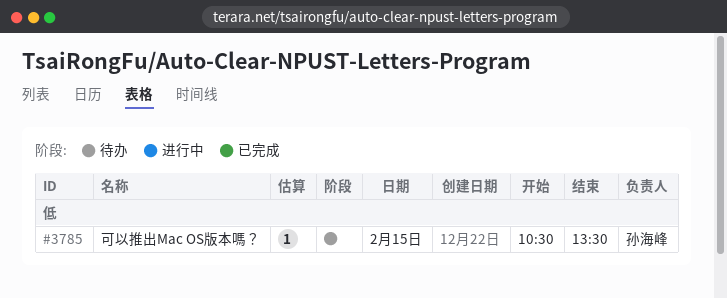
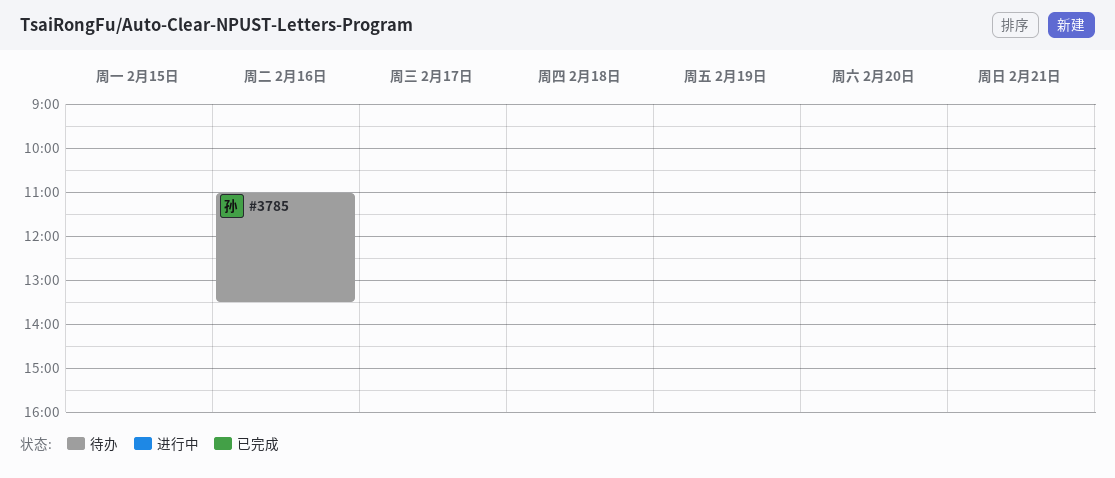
#3785, day: Feb 15 -> Feb 16
#3785, begins: 10:30 -> 11:00

